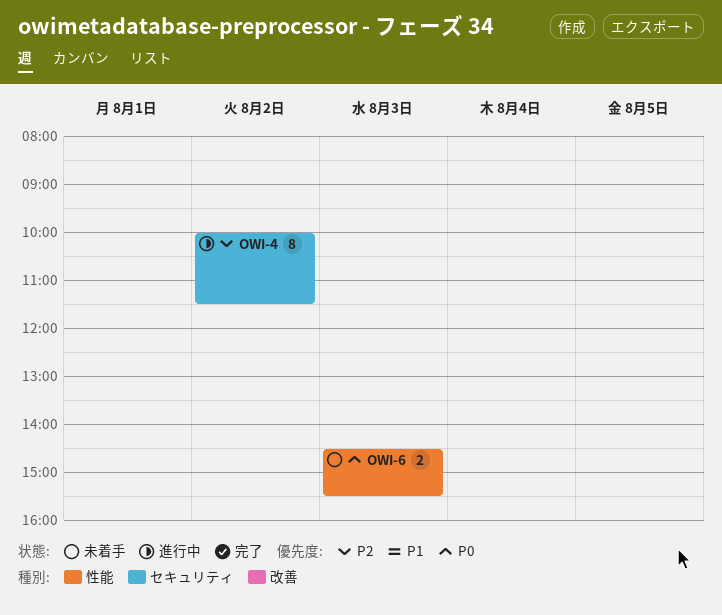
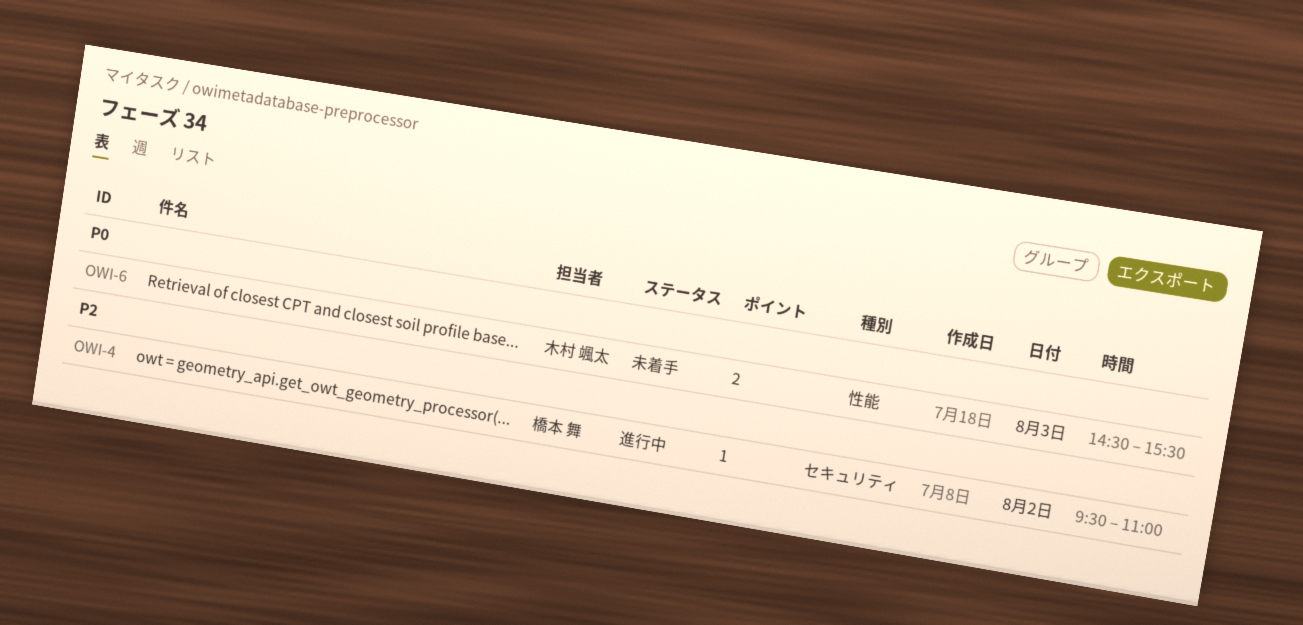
OWI-4, estimate: 8 -> 1
OWI-4, begins: 10:00 -> 09:30
OWI-4, ends: 11:30 -> 11:00

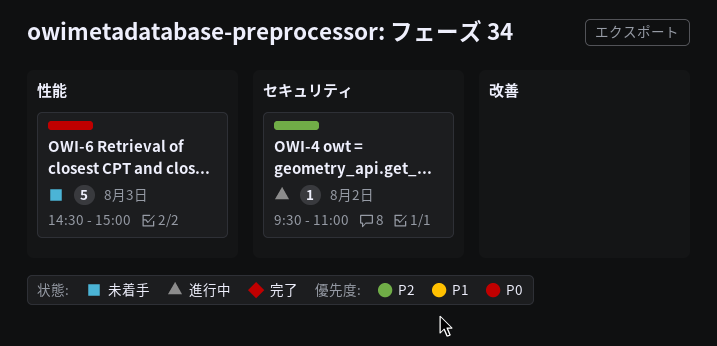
OWI-6, estimate: 2 -> 5
OWI-6, ends: 15:30 -> 15:00

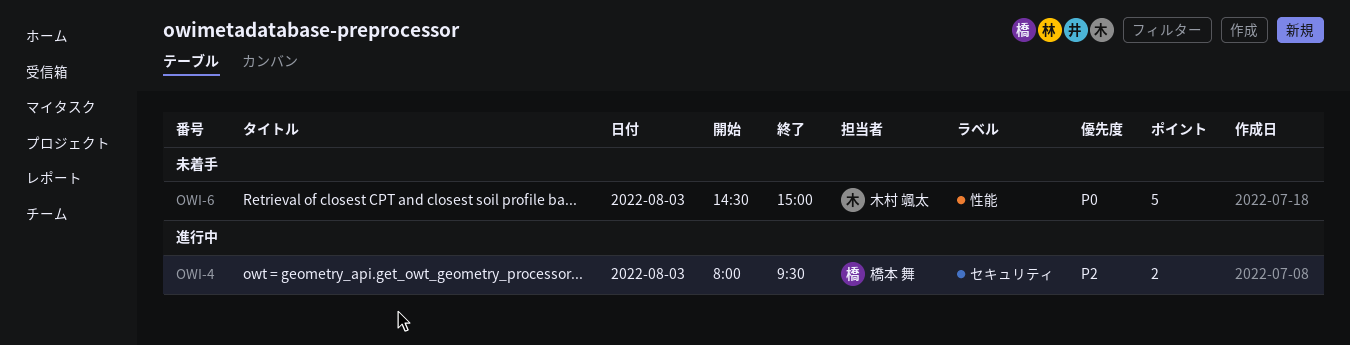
OWI-4, estimate: 1 -> 2
OWI-4, day: Aug 2 -> Aug 3
OWI-4, begins: 09:30 -> 08:00
OWI-4, ends: 11:00 -> 09:30

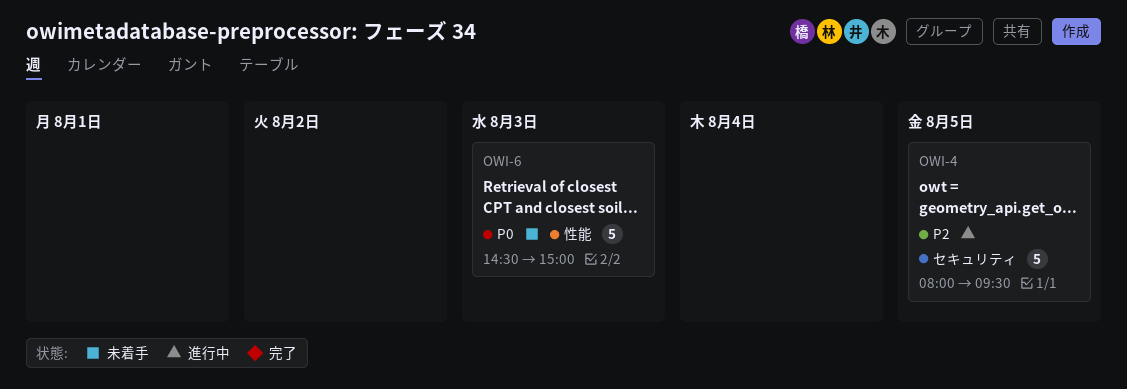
OWI-4, estimate: 2 -> 5
OWI-4, day: Aug 3 -> Aug 5

